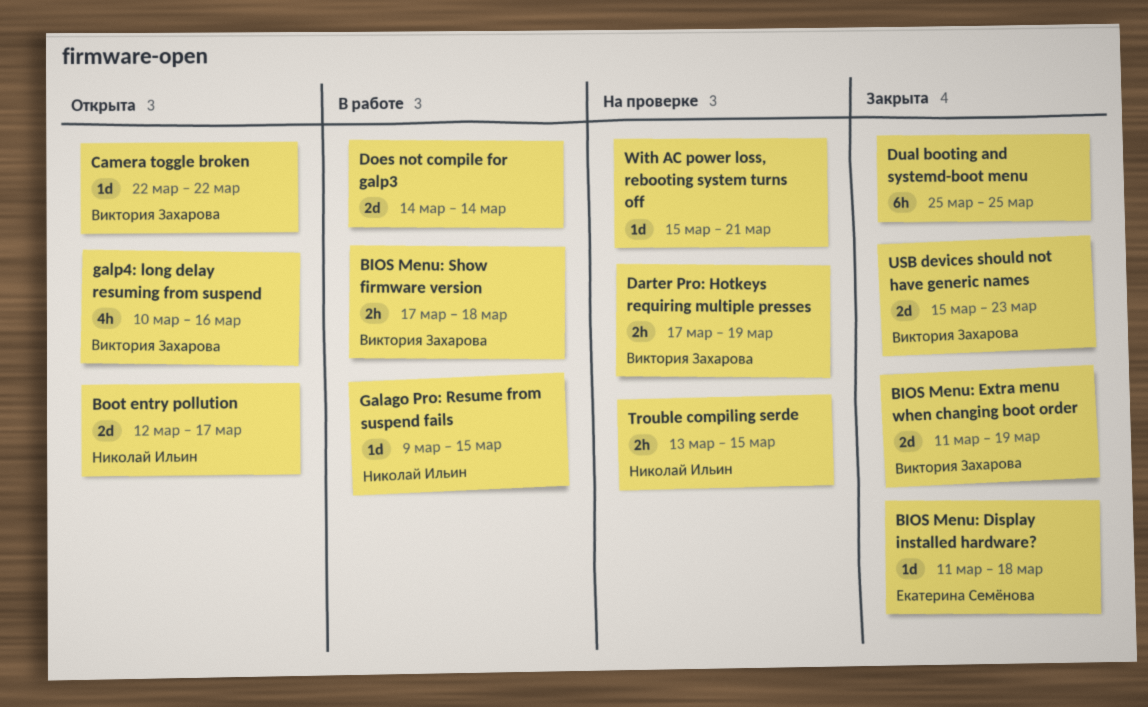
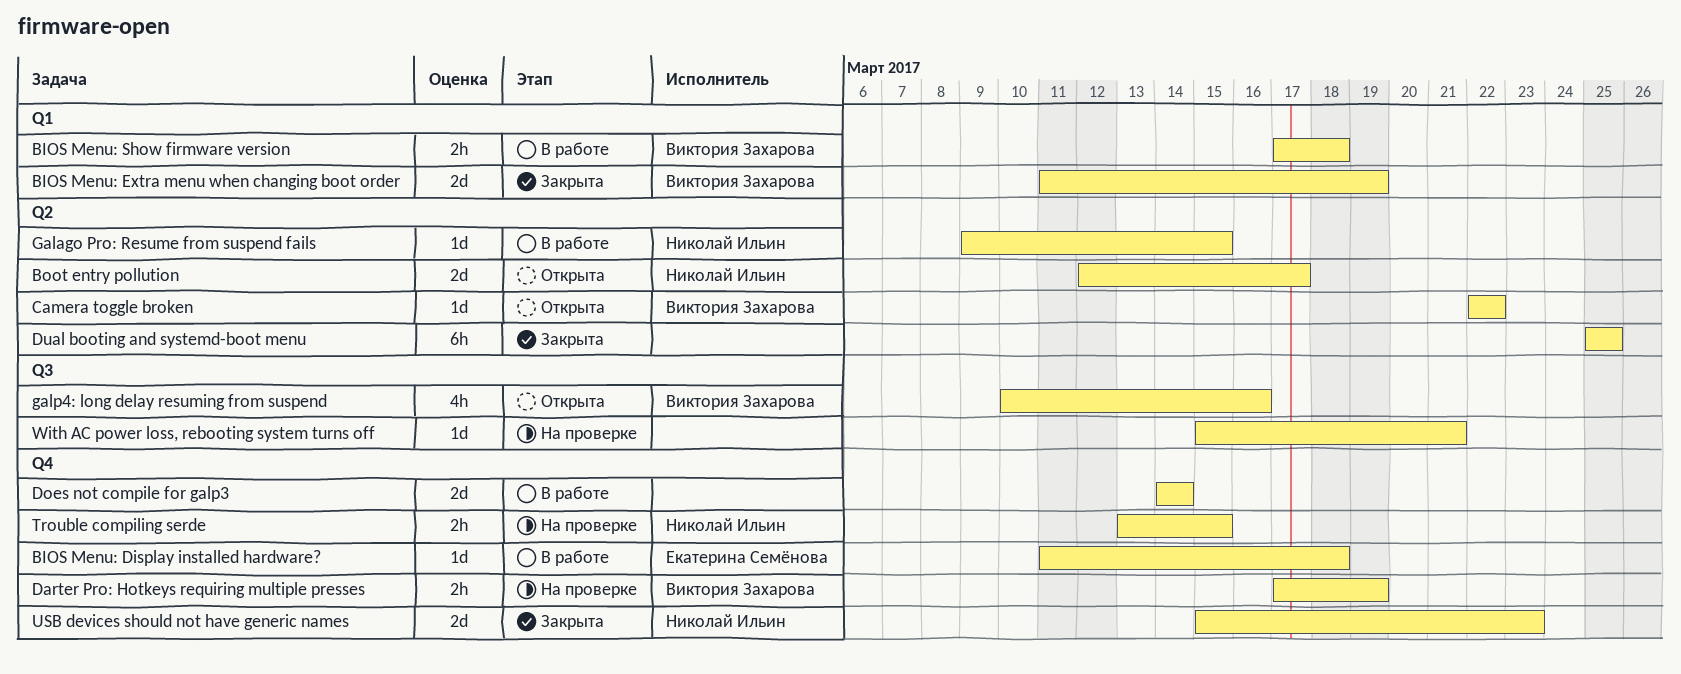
BIOS Menu: Display installed hardware?, status: Закрыта -> В работе
USB devices should not have generic names, owner: Виктория Захарова -> Николай Ильин

